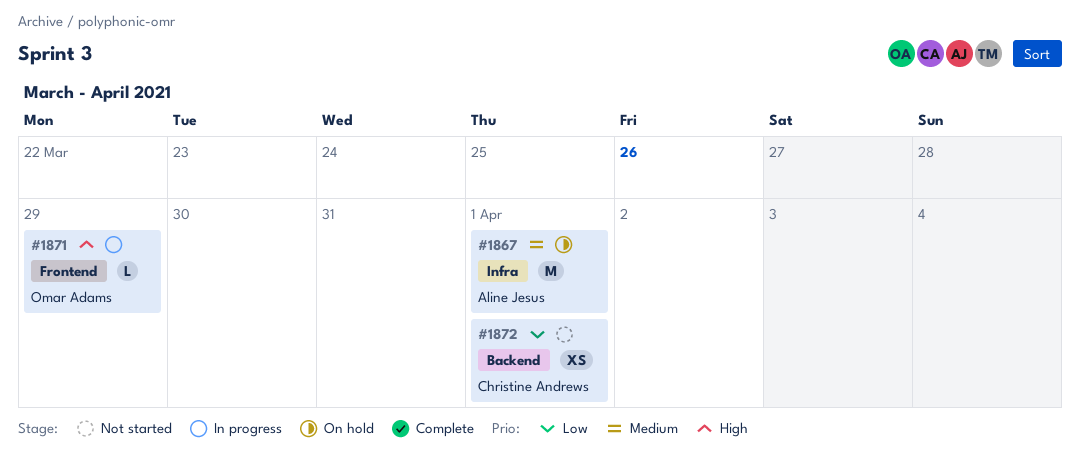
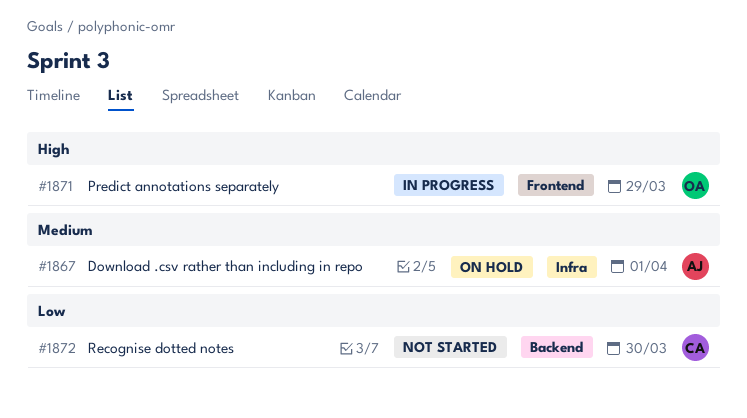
#1872, due: Apr 1 -> Mar 30

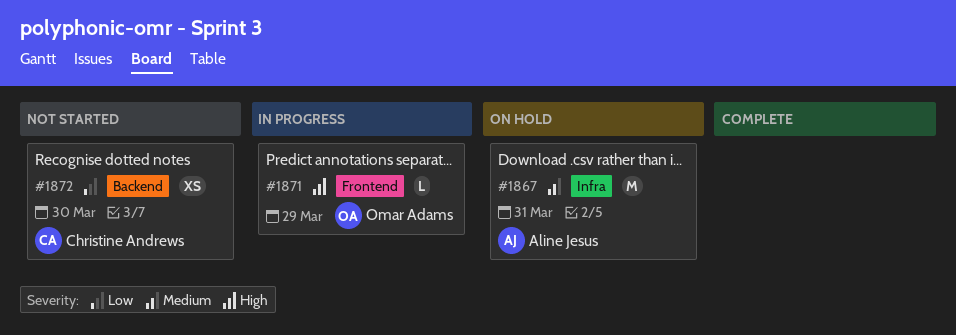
#1867, due: Apr 1 -> Mar 31

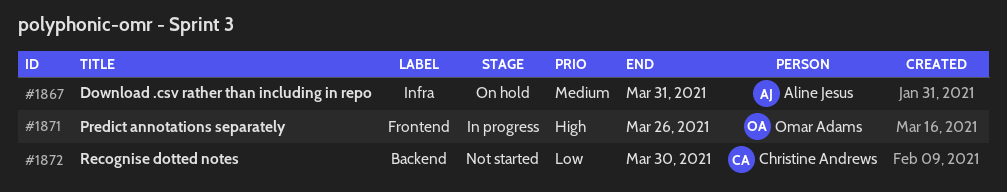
#1871, due: Mar 29 -> Mar 26

